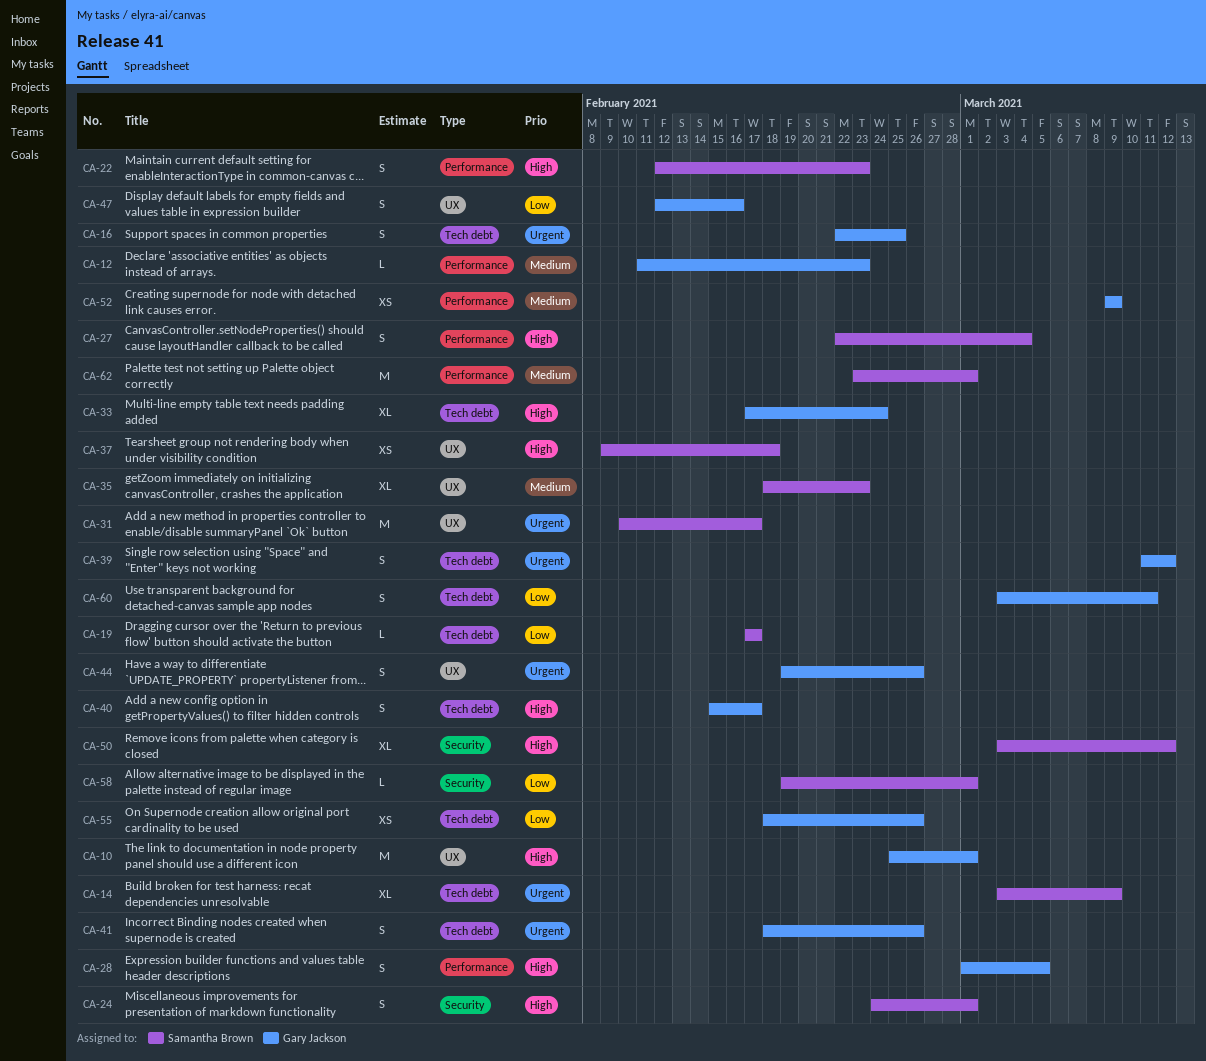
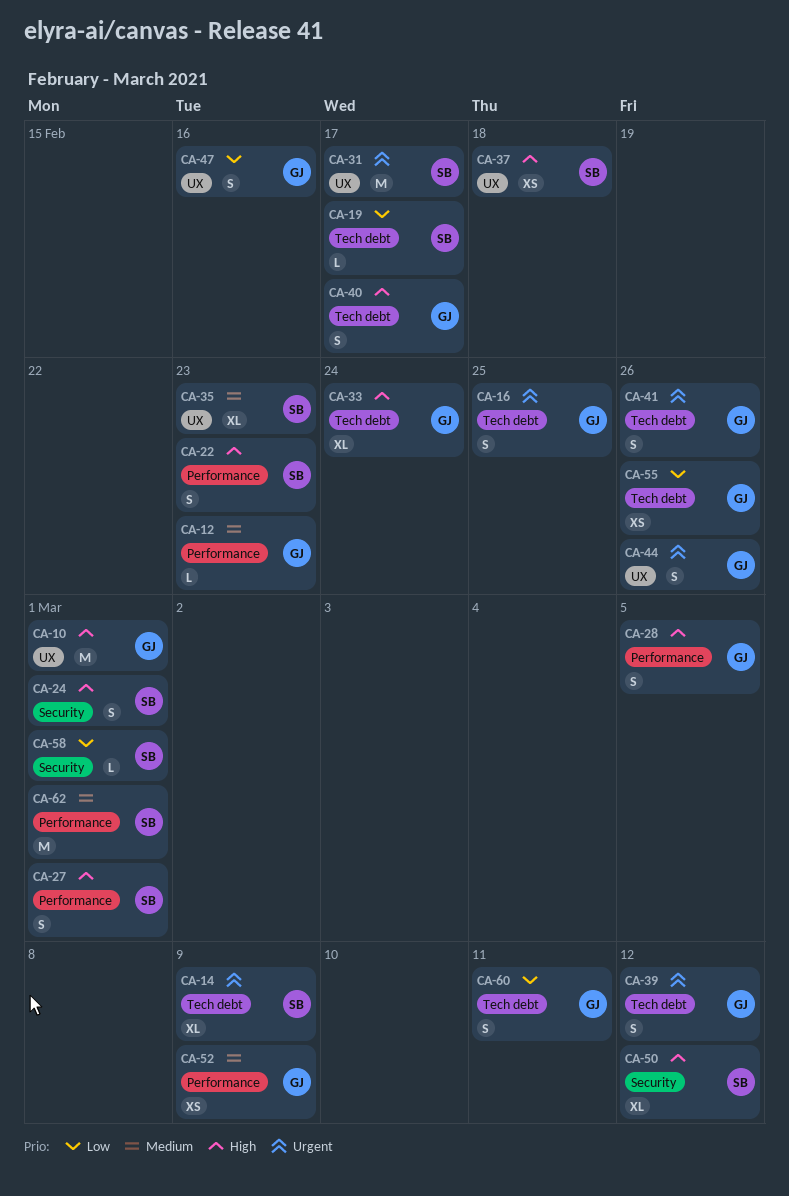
CA-27, due: Mar 4 -> Mar 1

